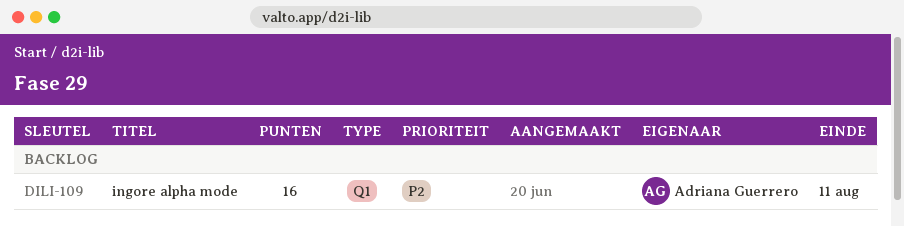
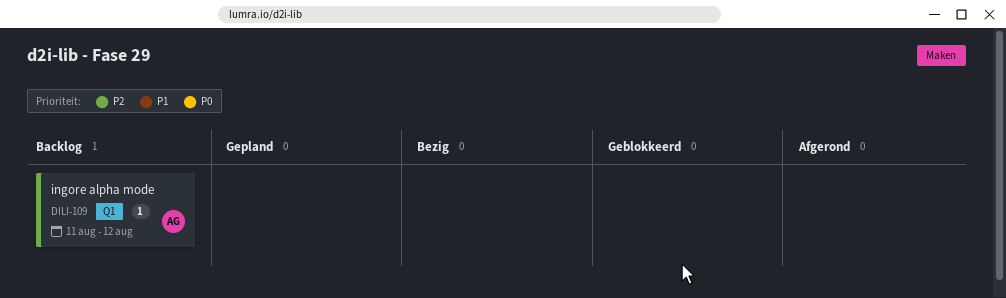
DILI-109, estimate: 16 -> 1
DILI-109, due: Aug 11 -> Aug 12

